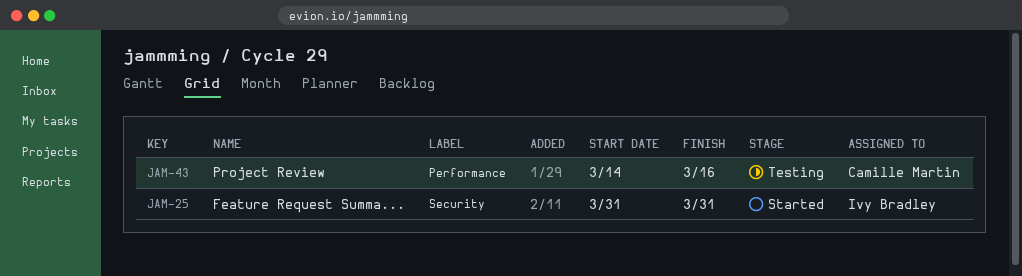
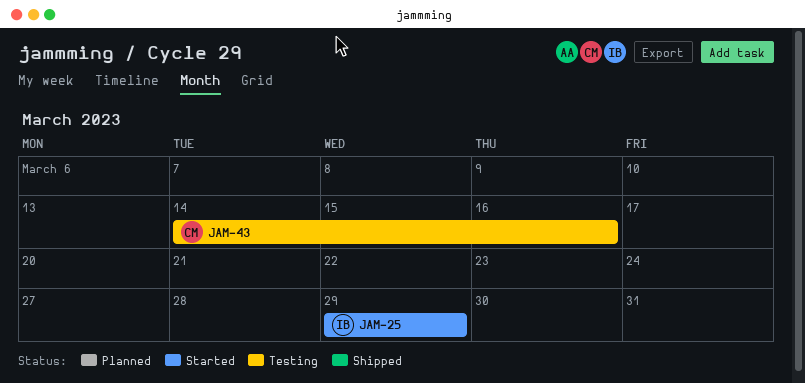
JAM-25, start: Mar 31 -> Mar 29
JAM-25, due: Mar 31 -> Mar 29

